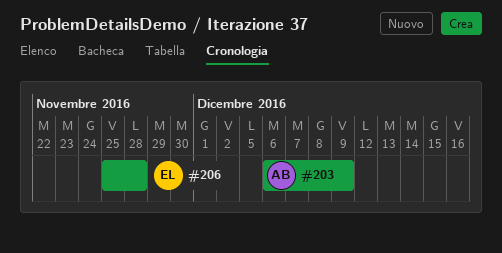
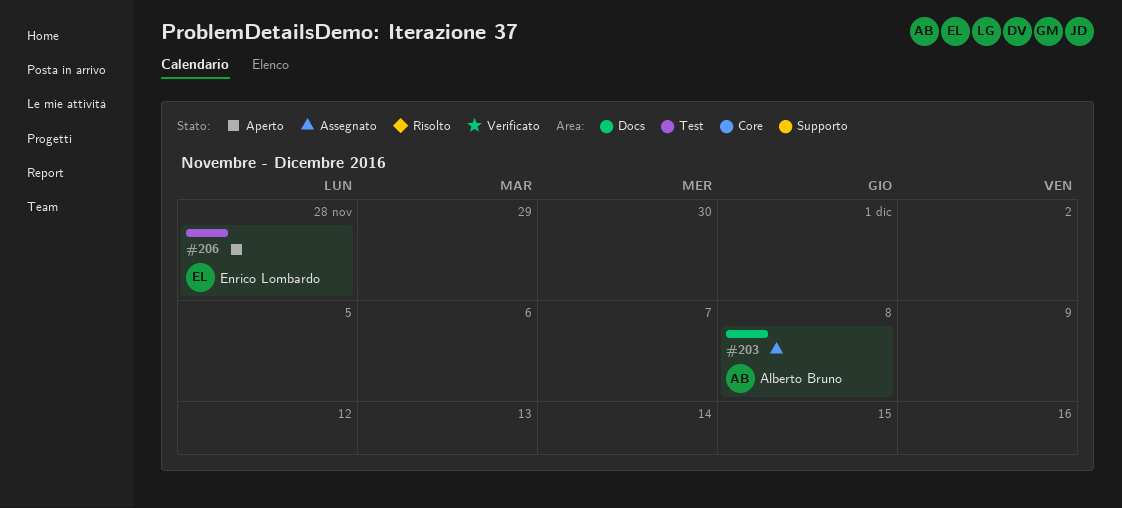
#203, due: Dec 9 -> Dec 8

